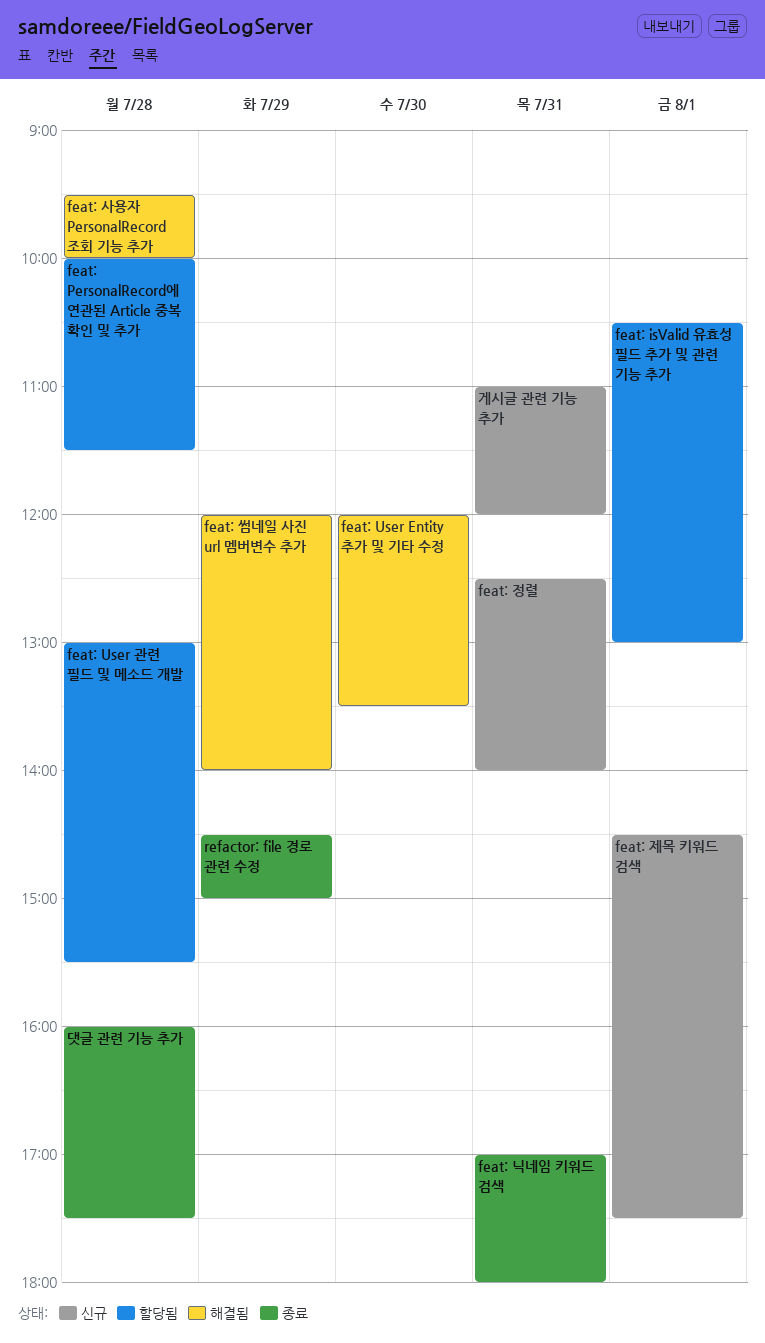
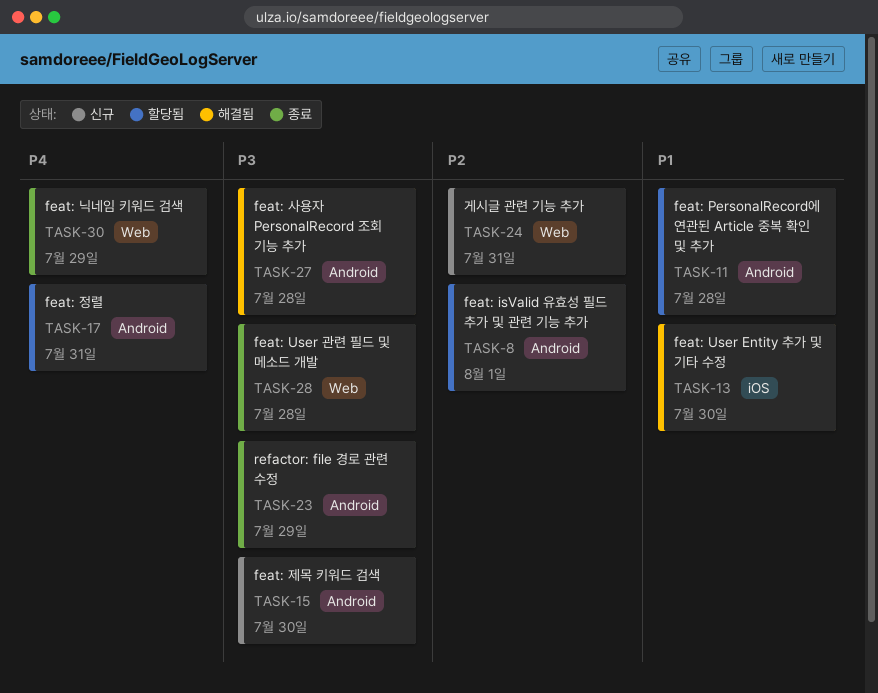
feat: User 관련 필드 및 메소드 개발, status: 할당됨 -> 종료
feat: 닉네임 키워드 검색, day: Jul 31 -> Jul 29
feat: 썸네일 사진 url 멤버변수 추가: present -> none
feat: 정렬, status: 신규 -> 할당됨
feat: 제목 키워드 검색, day: Aug 1 -> Jul 30
댓글 관련 기능 추가: present -> none

